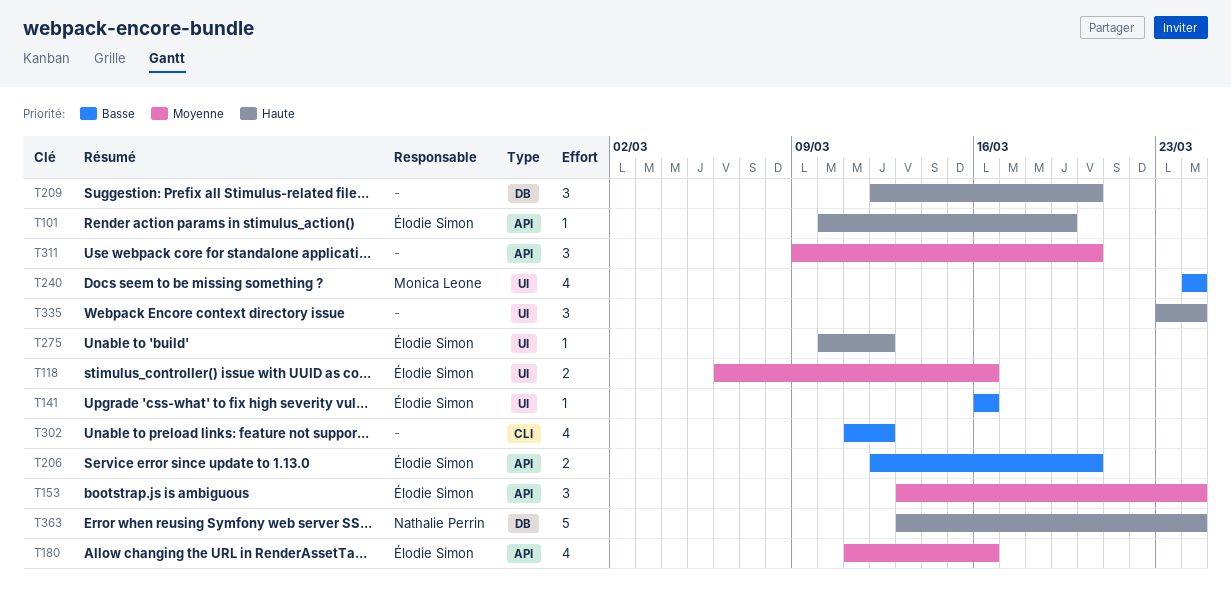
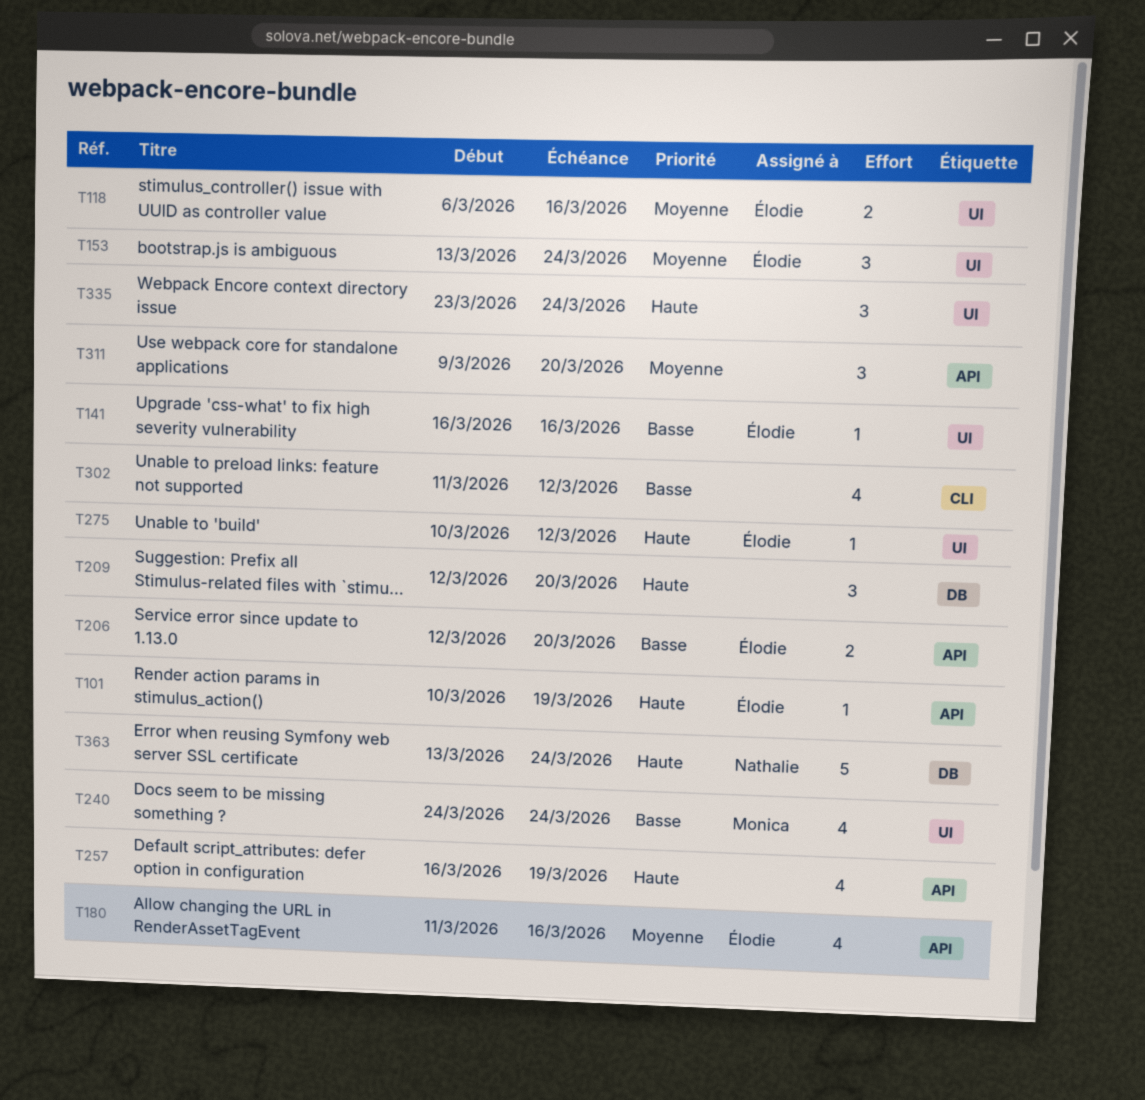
T153, label: API -> UI
T257: none -> present

